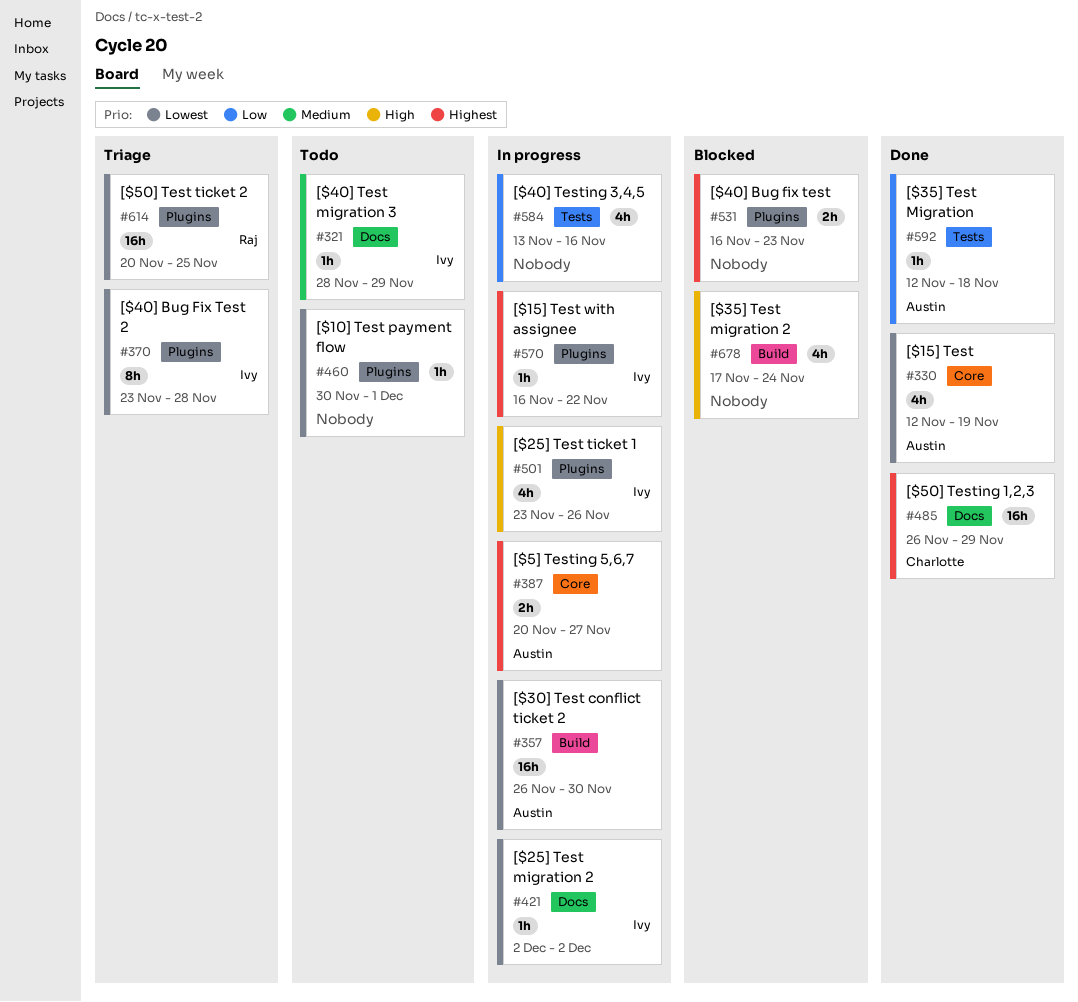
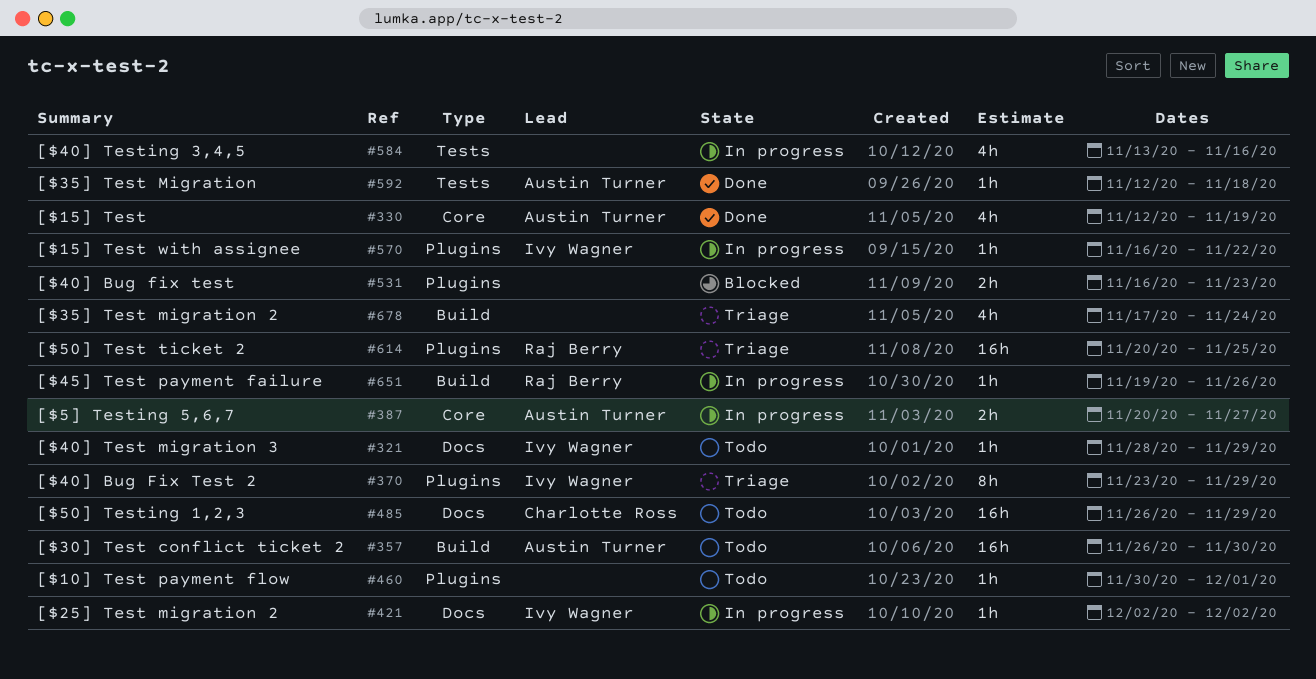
#357, status: In progress -> Todo
#370, due: Nov 28 -> Nov 29
#485, status: Done -> Todo
#501: present -> none
#651: none -> present
#678, status: Blocked -> Triage

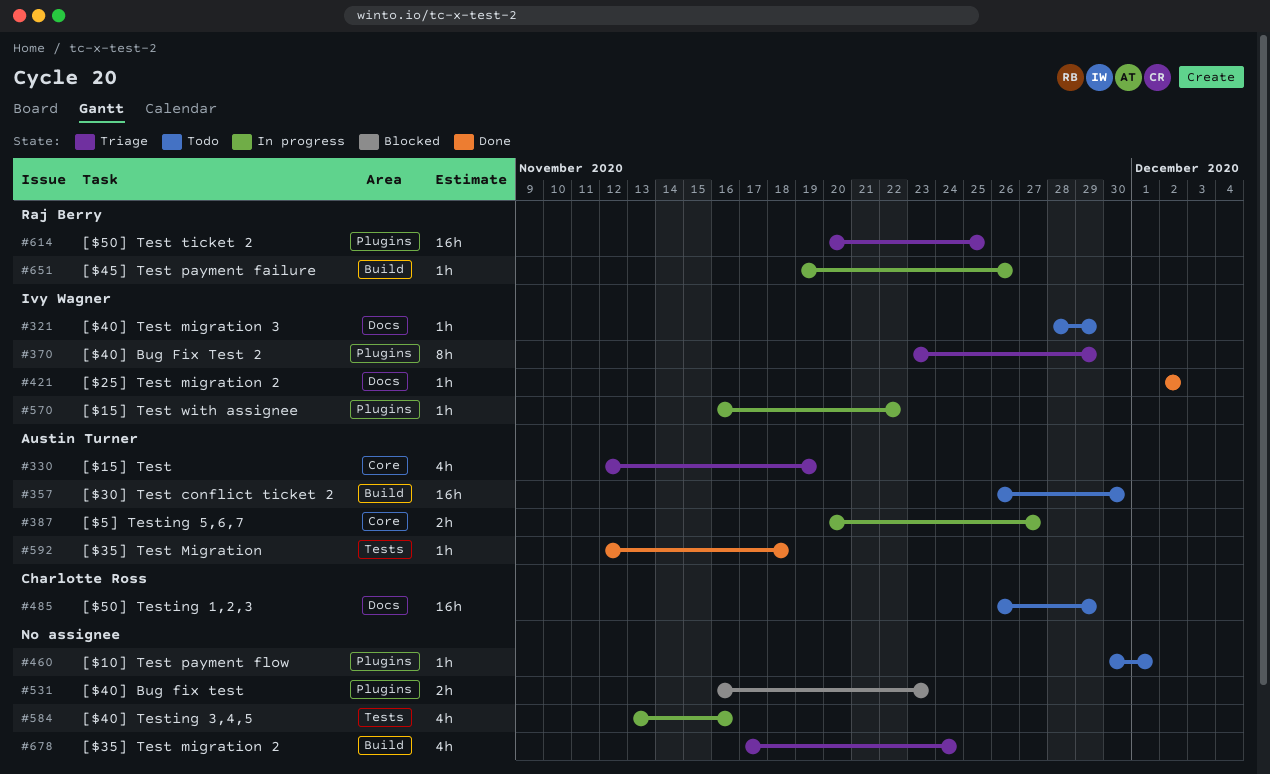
#330, status: Done -> Triage
#421, status: In progress -> Done

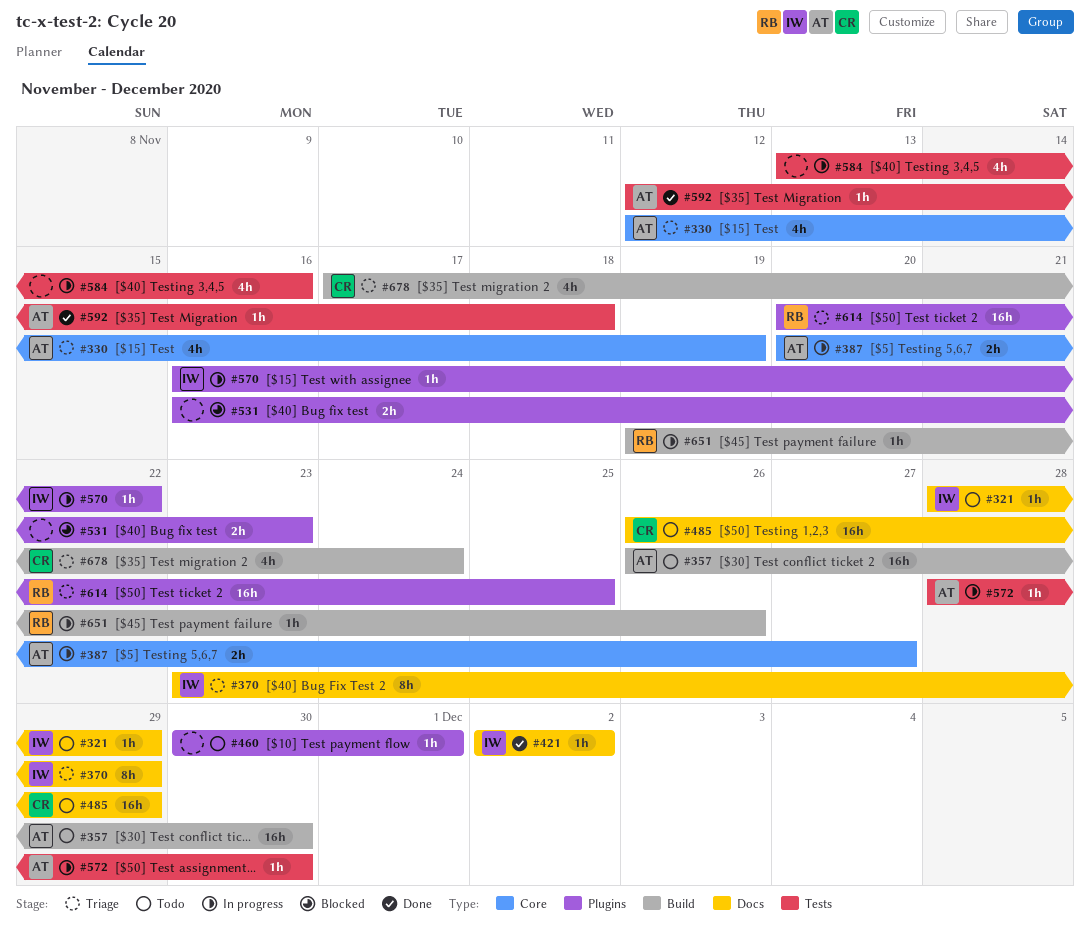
#370, label: Plugins -> Docs
#572: none -> present
#678, owner: none -> Charlotte Ross

